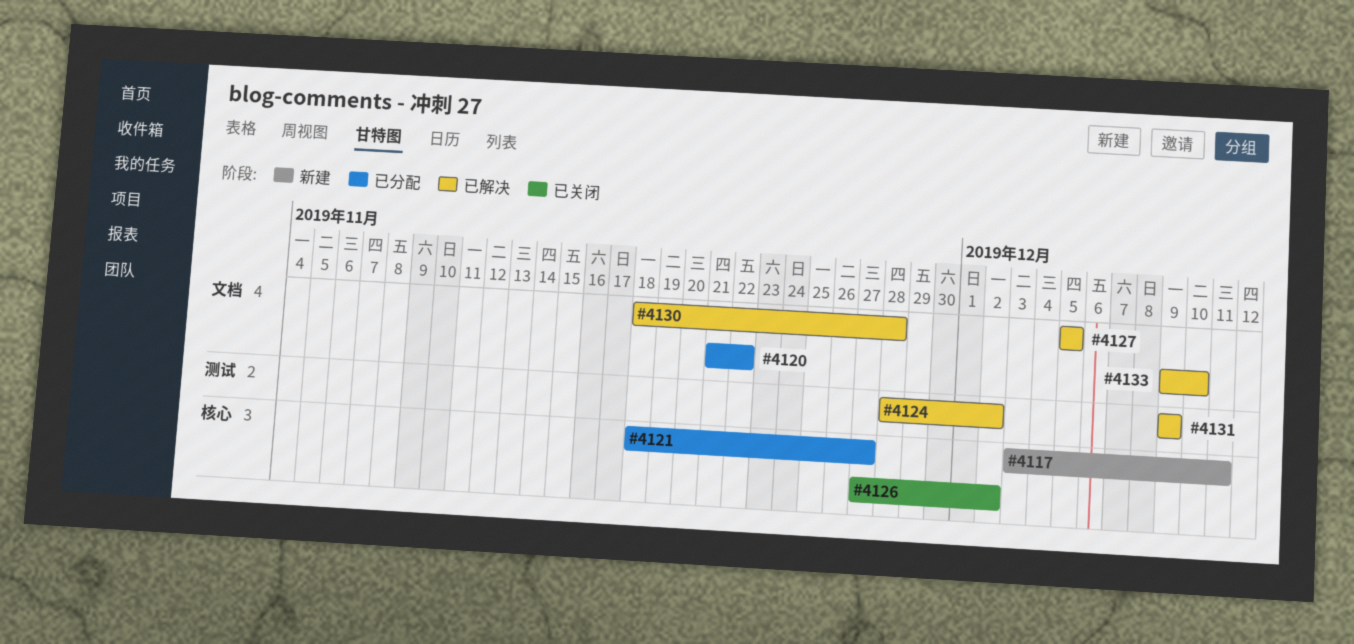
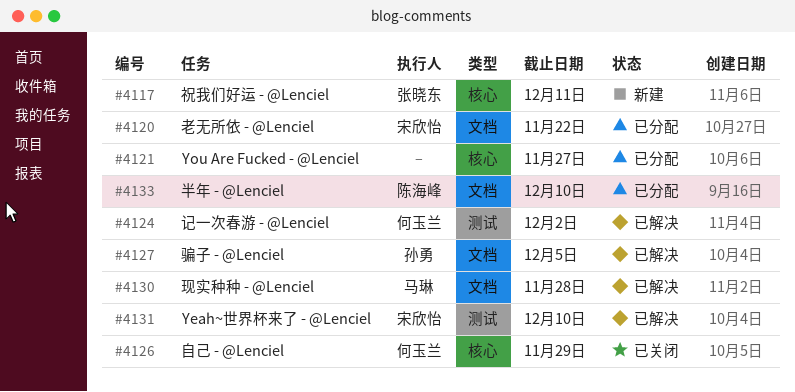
#4126, due: Dec 2 -> Nov 29
#4131, due: Dec 9 -> Dec 10
#4133, status: 已解决 -> 已分配

